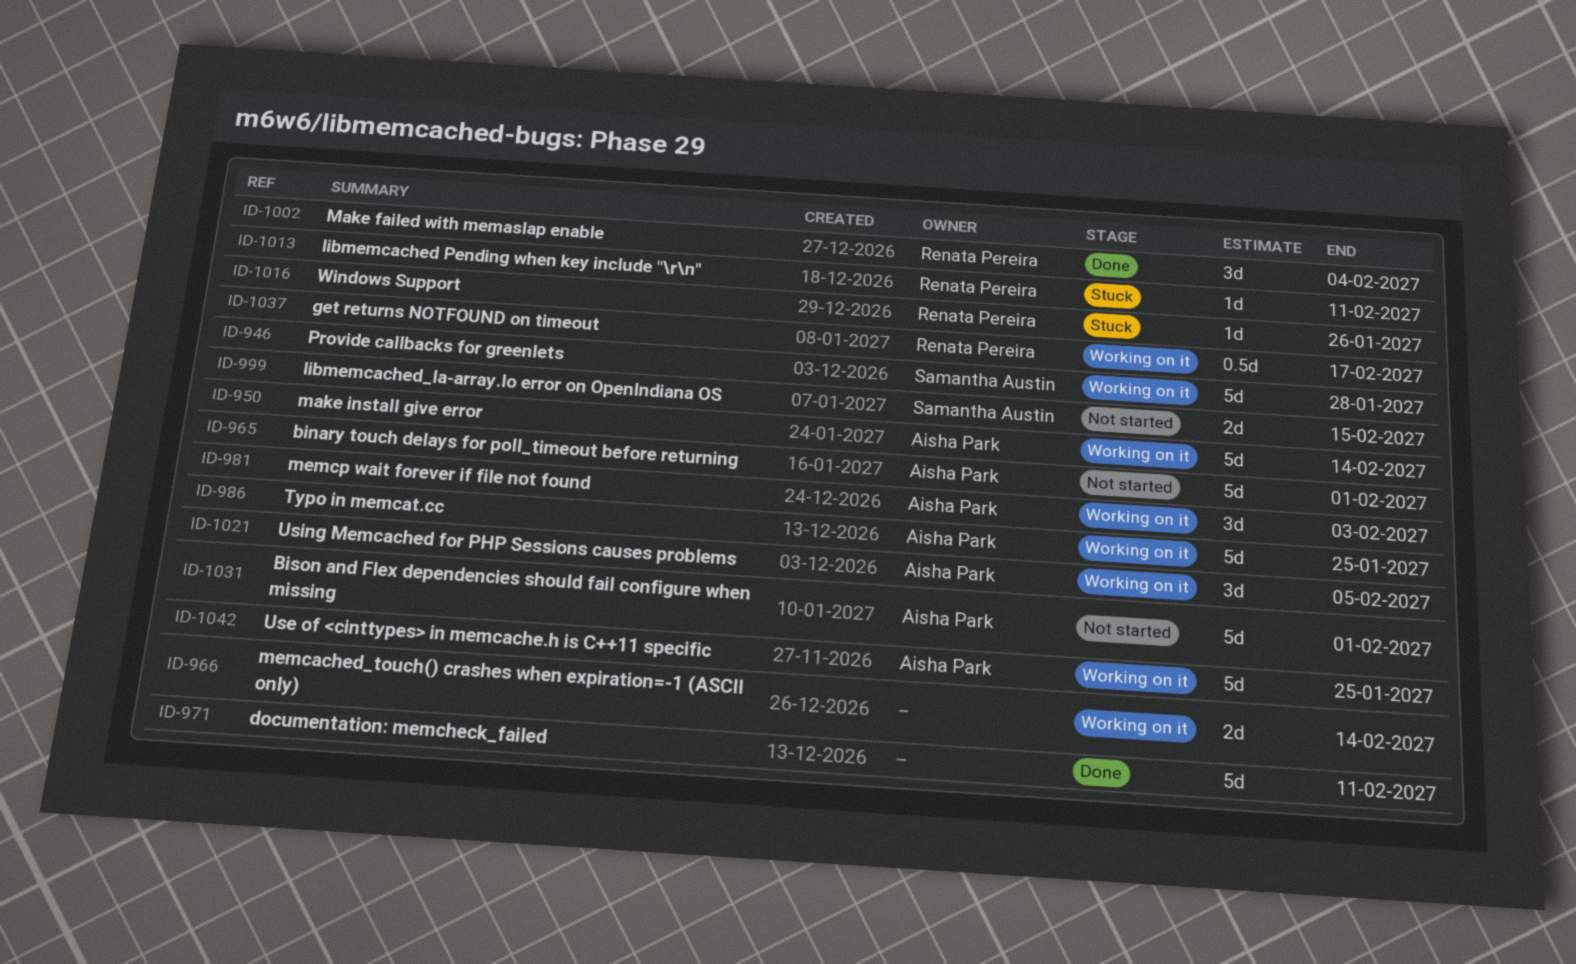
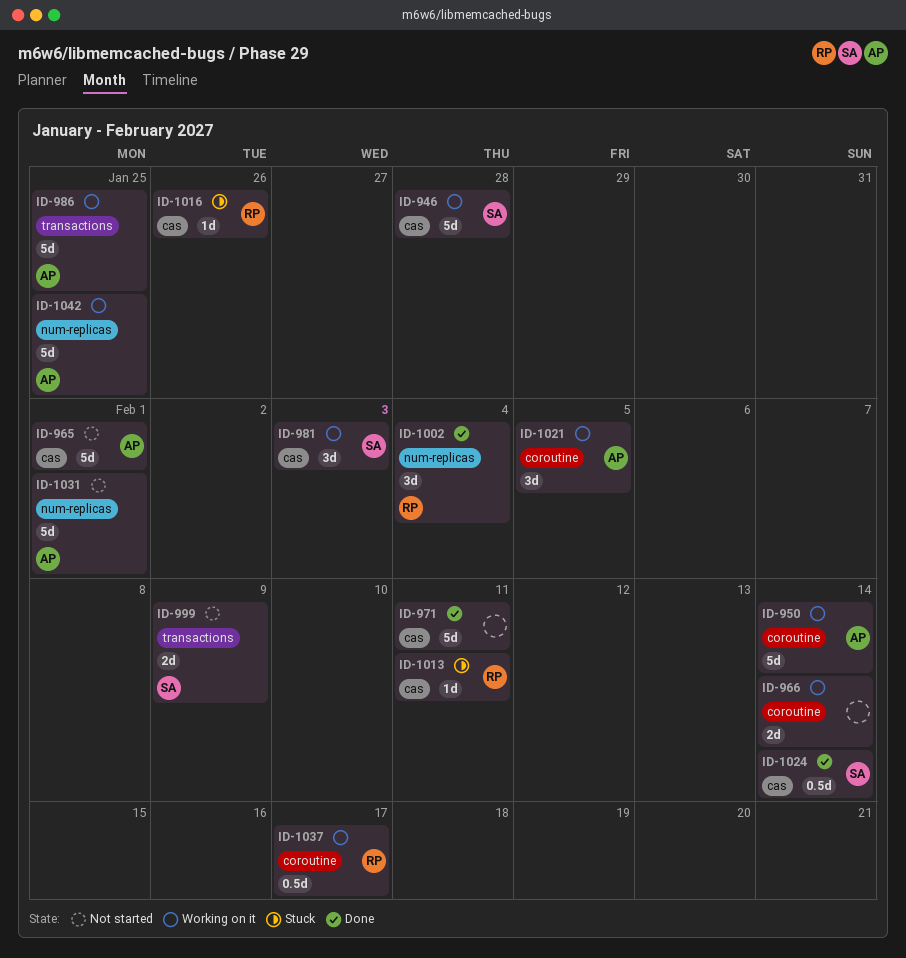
ID-981, owner: Aisha Park -> Samantha Austin
ID-999, due: Feb 15 -> Feb 9
ID-1024: none -> present

